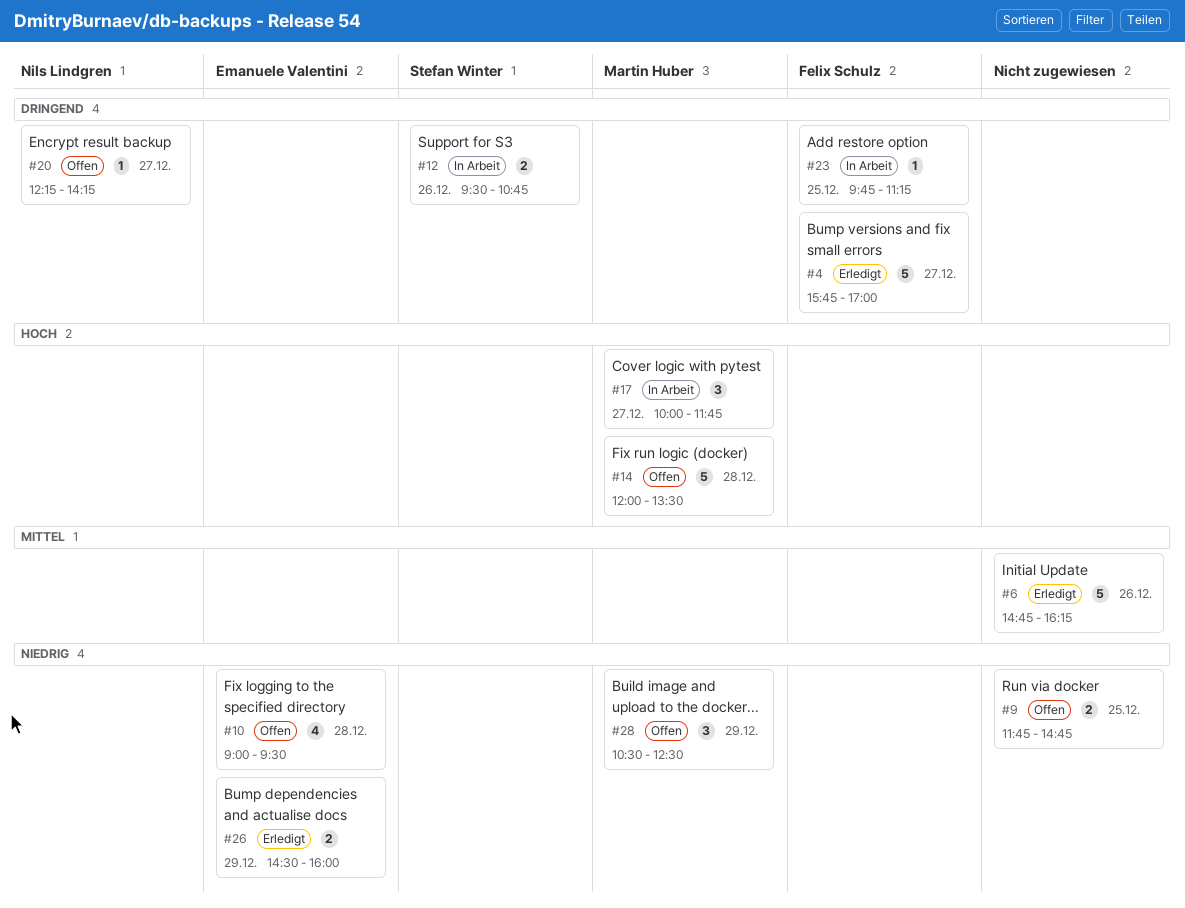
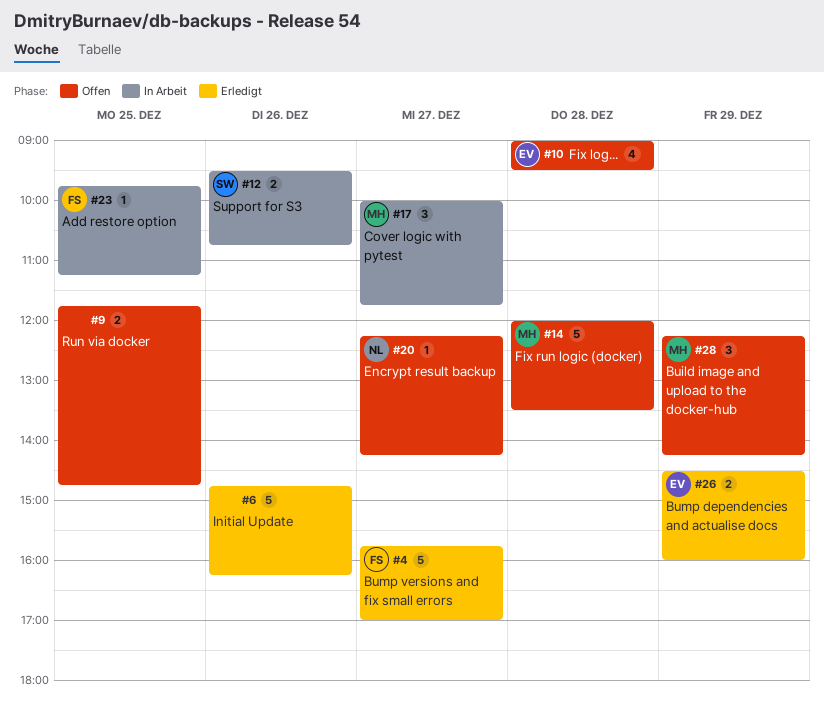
#28, begins: 10:30 -> 12:15
#28, ends: 12:30 -> 14:15

